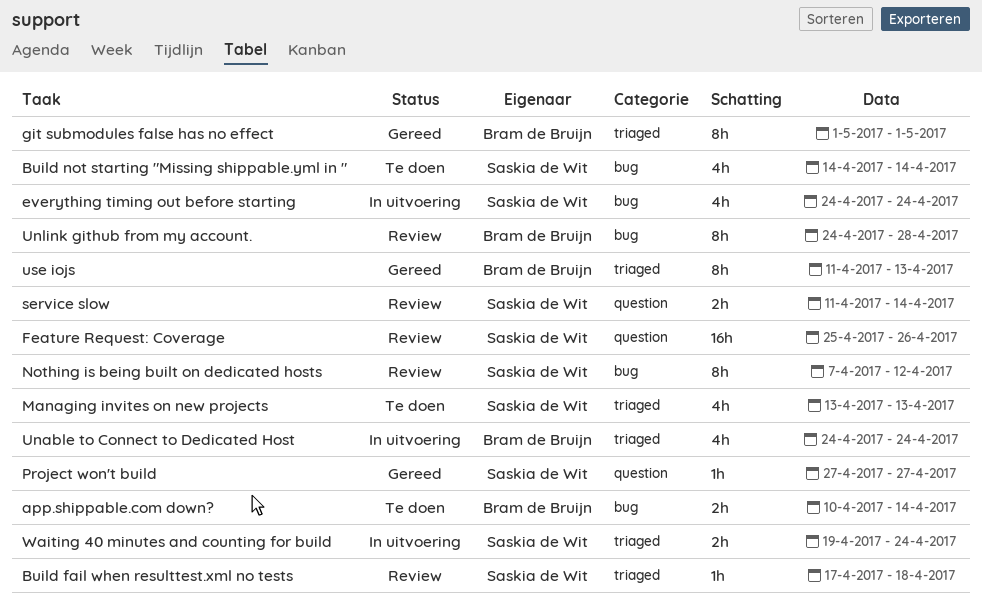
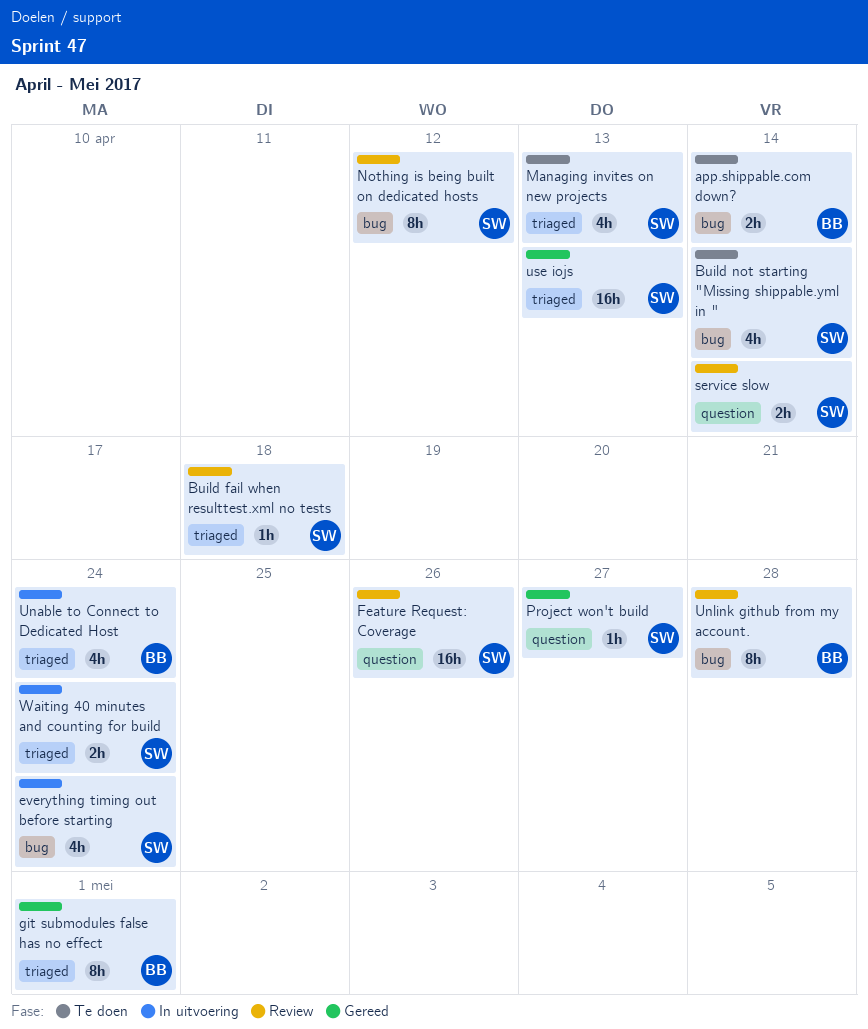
use iojs, owner: Bram de Bruijn -> Saskia de Wit
use iojs, estimate: 8h -> 16h

